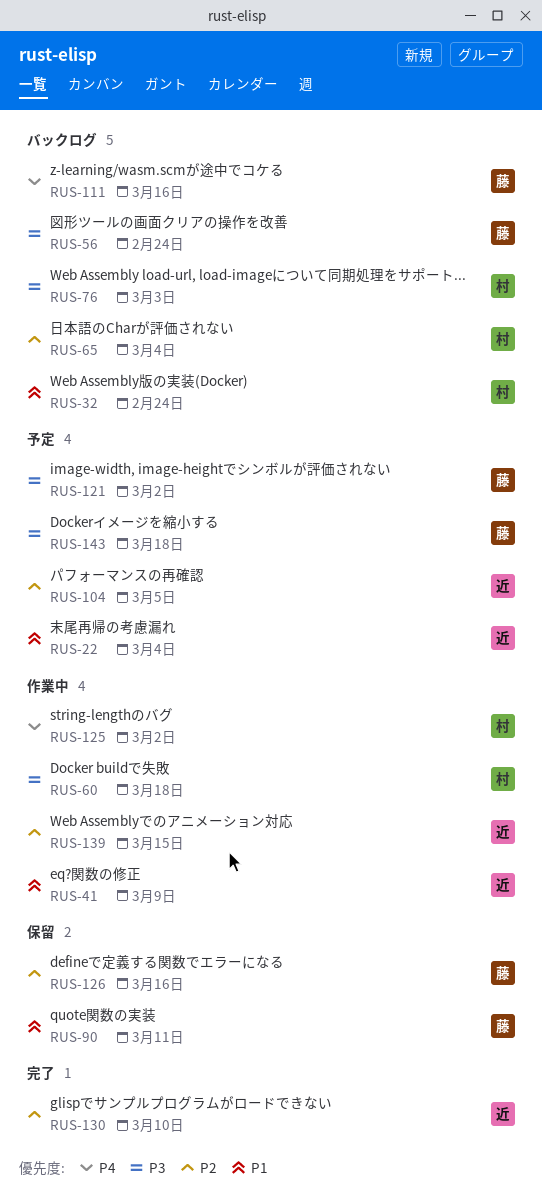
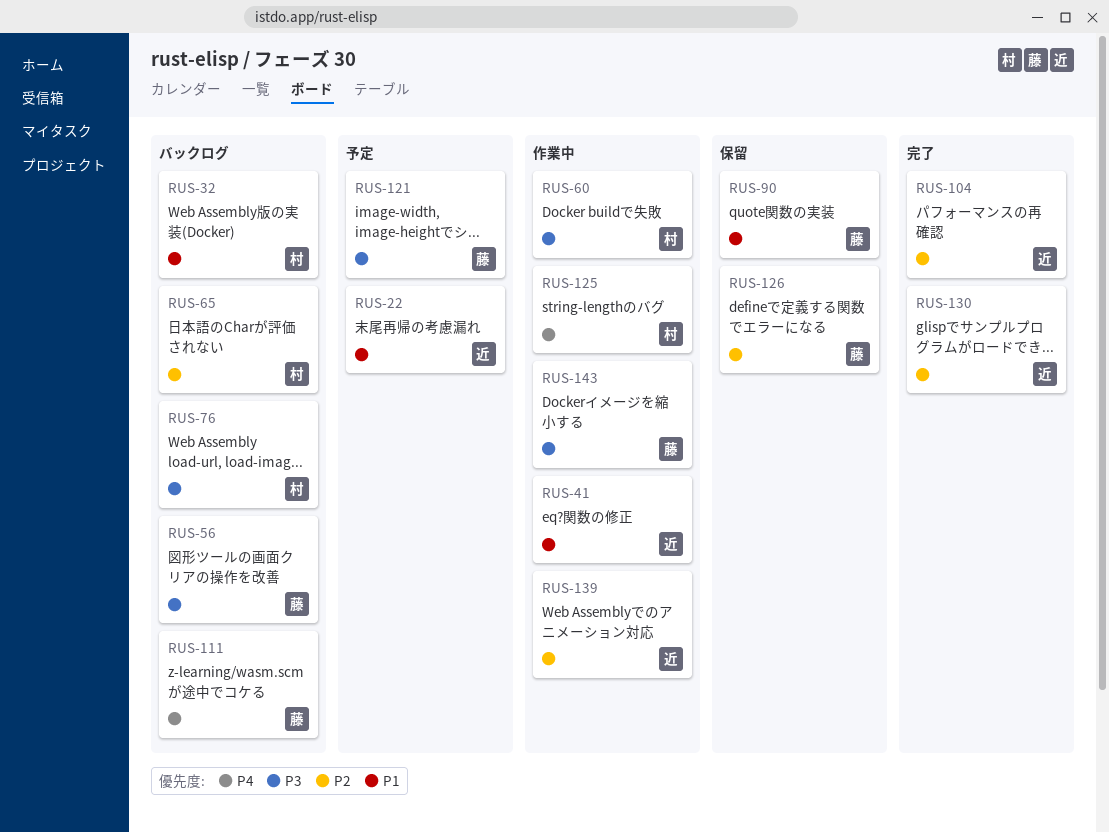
RUS-104, status: 予定 -> 完了
RUS-143, status: 予定 -> 作業中

